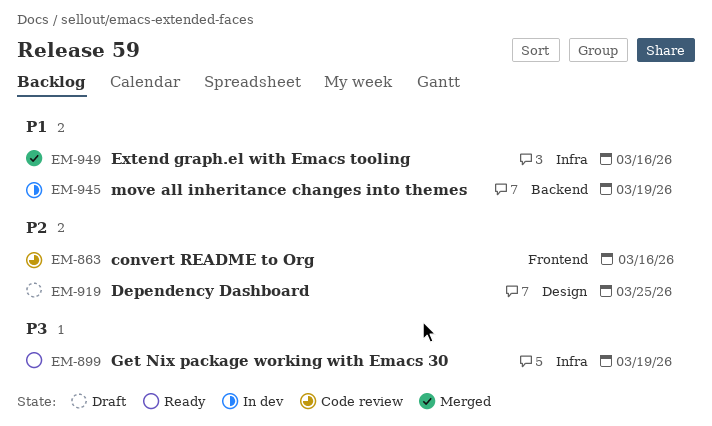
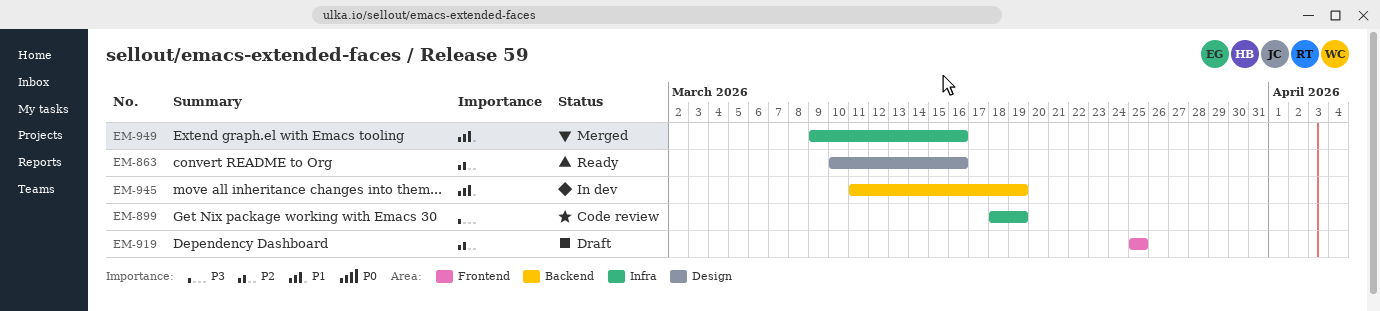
EM-863, status: Code review -> Ready
EM-863, label: Frontend -> Design
EM-899, status: Ready -> Code review
EM-919, label: Design -> Frontend

